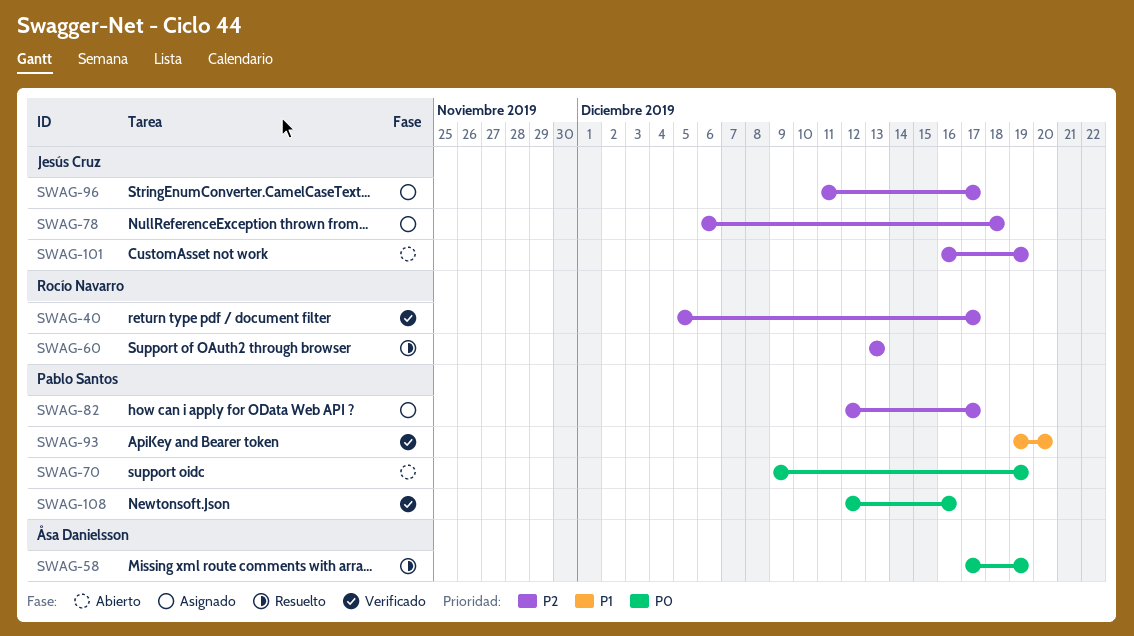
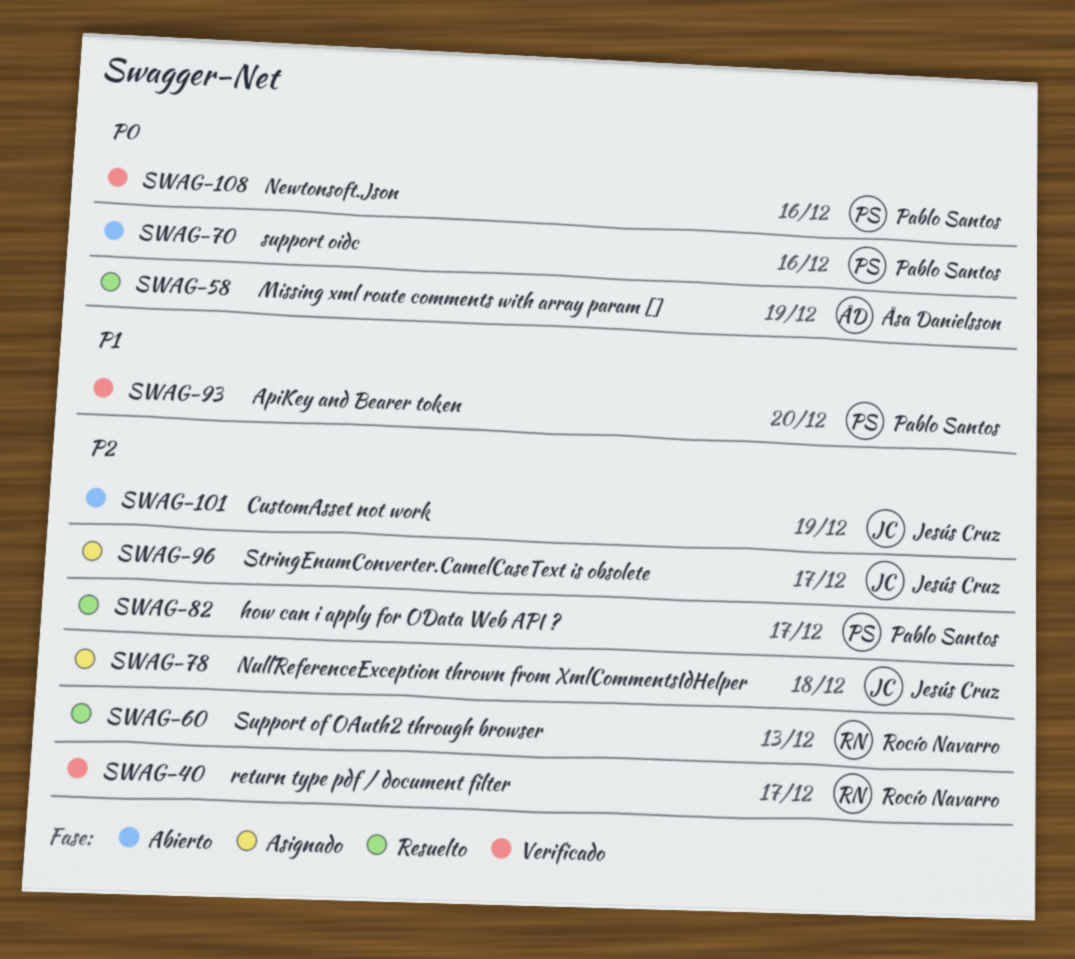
SWAG-70, due: Dec 19 -> Dec 16
SWAG-82, status: Asignado -> Resuelto

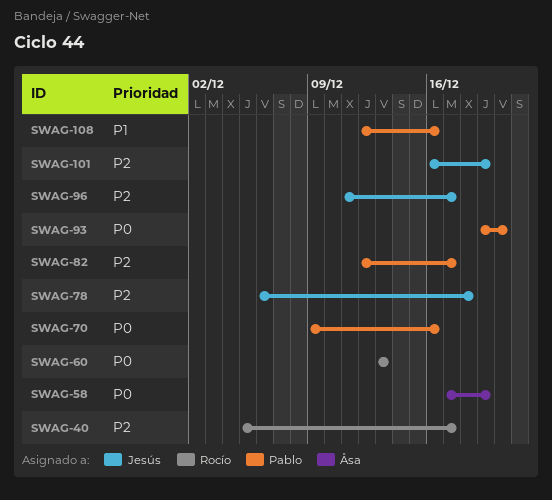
SWAG-60, priority: P2 -> P0
SWAG-93, priority: P1 -> P0
SWAG-108, priority: P0 -> P1

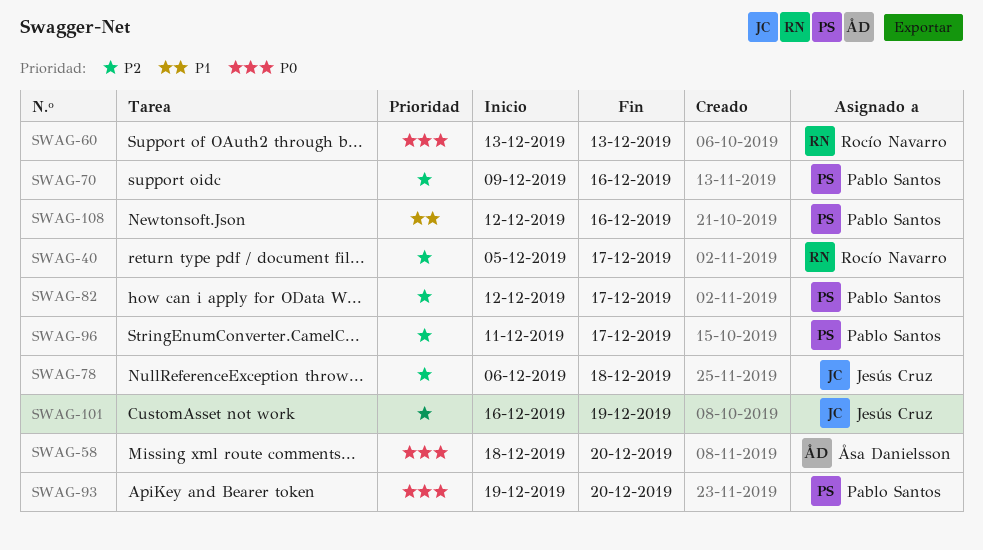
SWAG-58, start: Dec 17 -> Dec 18
SWAG-58, due: Dec 19 -> Dec 20
SWAG-70, priority: P0 -> P2
SWAG-96, owner: Jesús Cruz -> Pablo Santos

